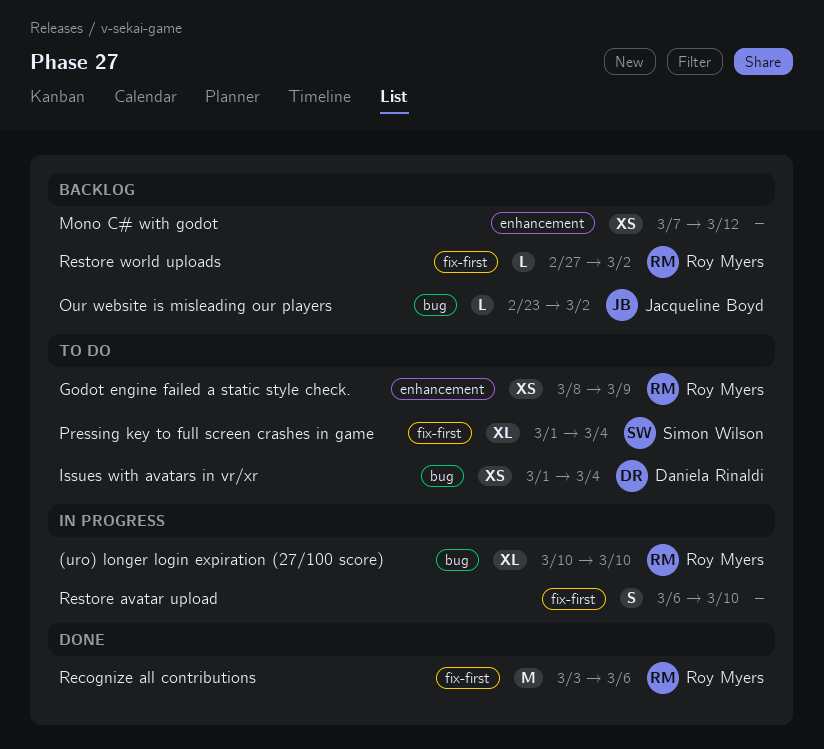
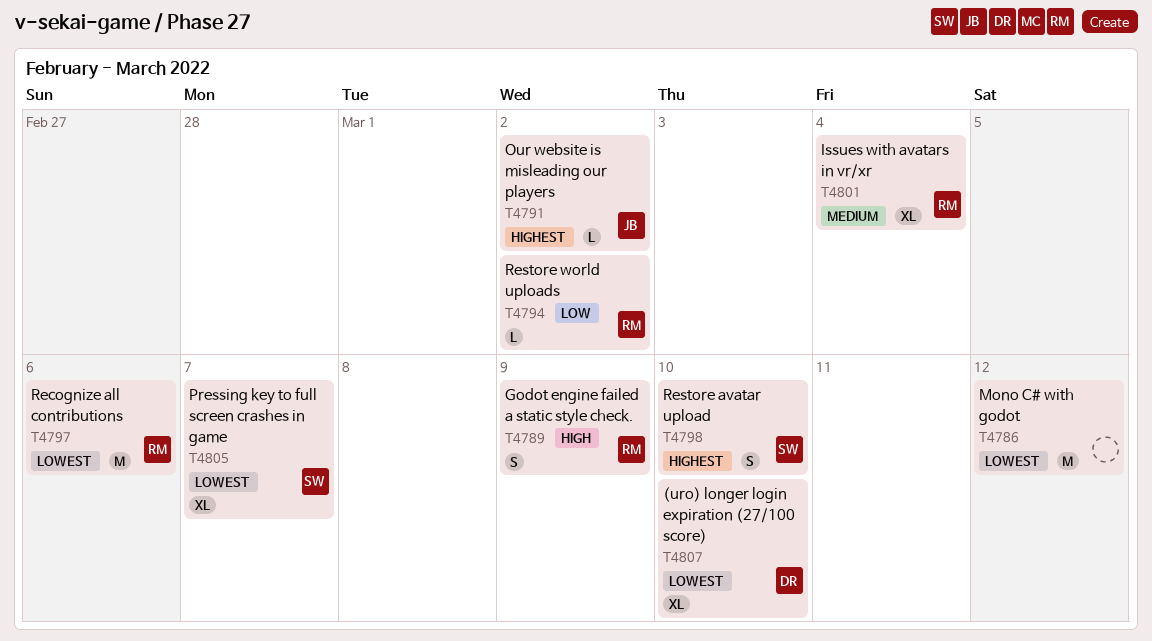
(uro) longer login expiration (27/100 score), owner: Roy Myers -> Daniela Rinaldi
Godot engine failed a static style check., estimate: XS -> S
Issues with avatars in vr/xr, owner: Daniela Rinaldi -> Roy Myers
Issues with avatars in vr/xr, estimate: XS -> XL
Mono C# with godot, estimate: XS -> M
Pressing key to full screen crashes in game, due: Mar 4 -> Mar 7
Restore avatar upload, owner: none -> Simon Wilson

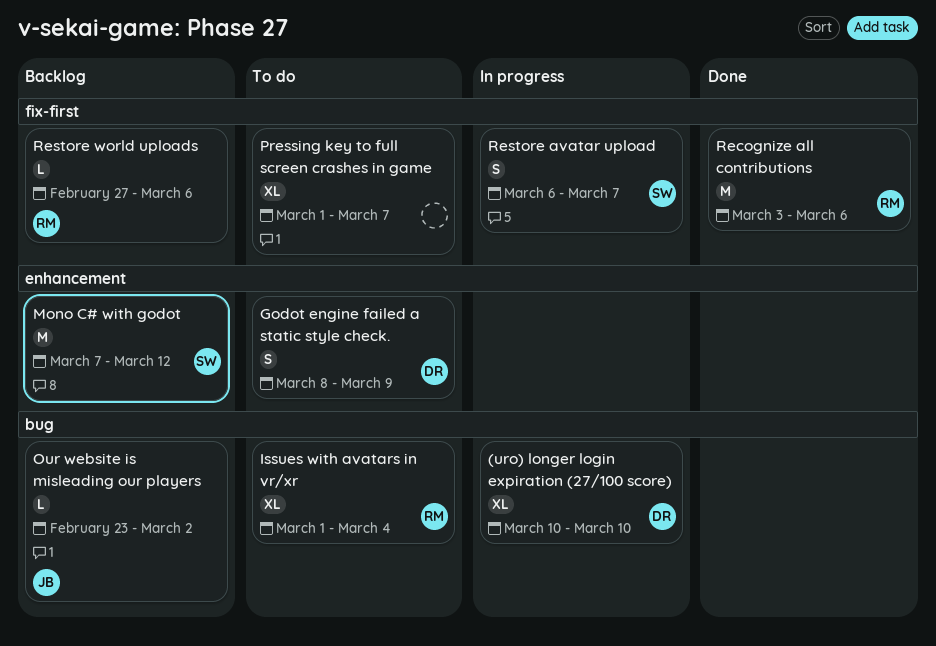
Godot engine failed a static style check., owner: RM -> DR
Mono C# with godot, owner: none -> SW
Pressing key to full screen crashes in game, owner: SW -> none
Restore avatar upload, due: Mar 10 -> Mar 7
Restore world uploads, due: Mar 2 -> Mar 6

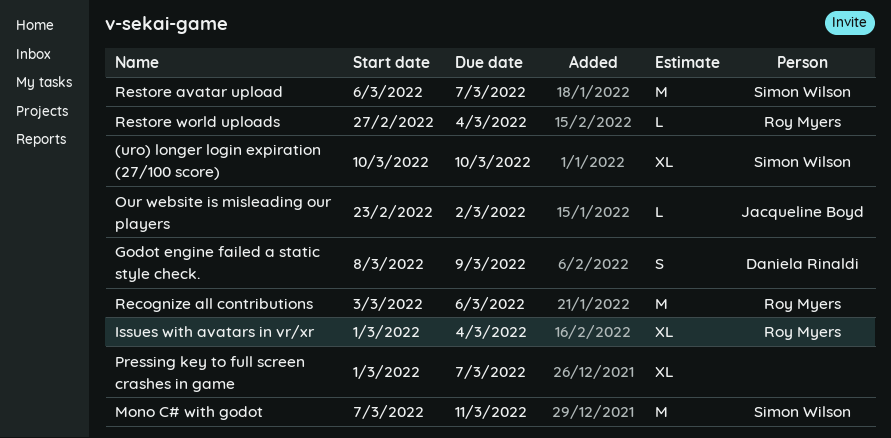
(uro) longer login expiration (27/100 score), owner: Daniela Rinaldi -> Simon Wilson
Mono C# with godot, due: Mar 12 -> Mar 11
Restore avatar upload, estimate: S -> M
Restore world uploads, due: Mar 6 -> Mar 4

